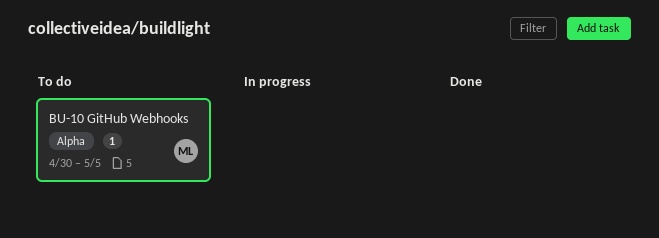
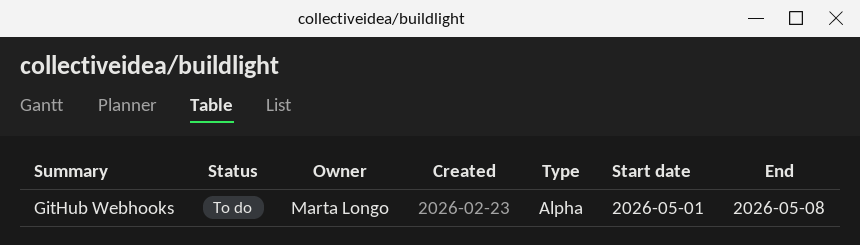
GitHub Webhooks, start: Apr 30 -> May 1
GitHub Webhooks, due: May 5 -> May 8

